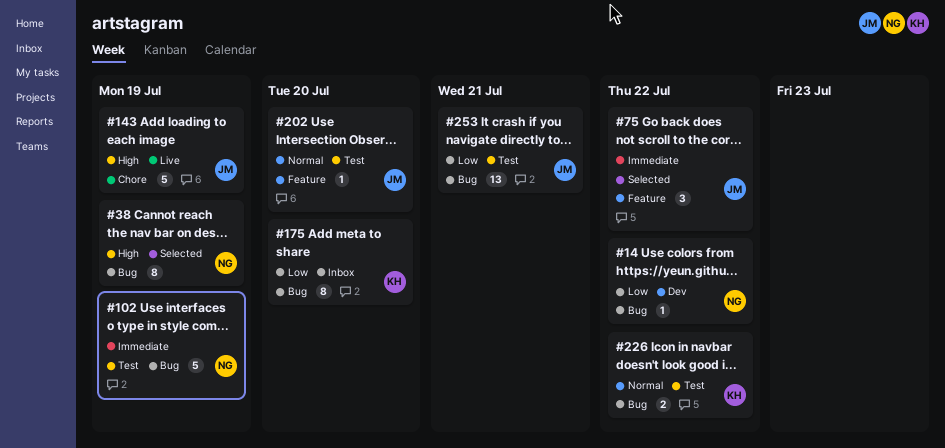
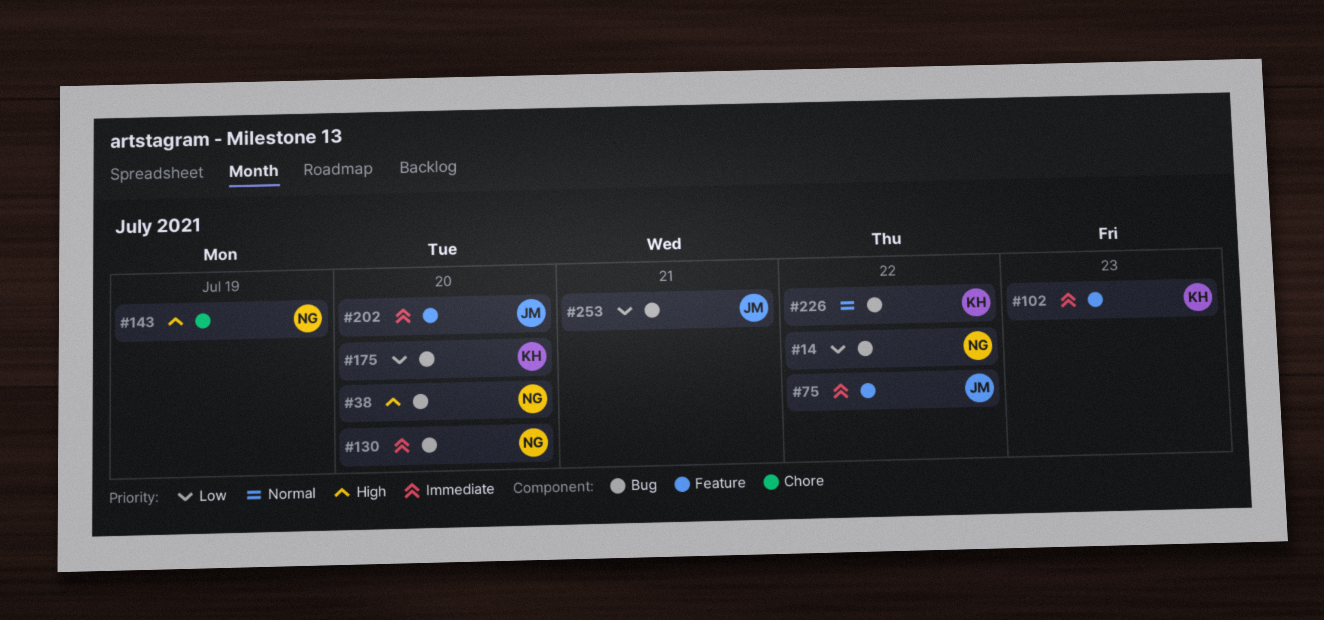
#38, due: Jul 19 -> Jul 20
#102, owner: NG -> KH
#102, label: Bug -> Feature
#102, due: Jul 19 -> Jul 23
#130: none -> present
#143, owner: JM -> NG
#202, priority: Normal -> Immediate

